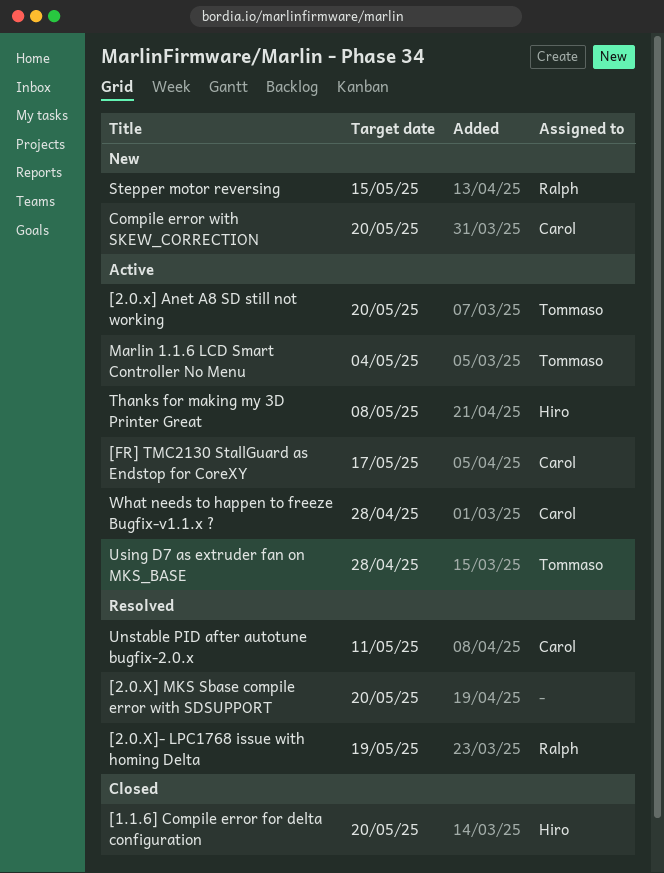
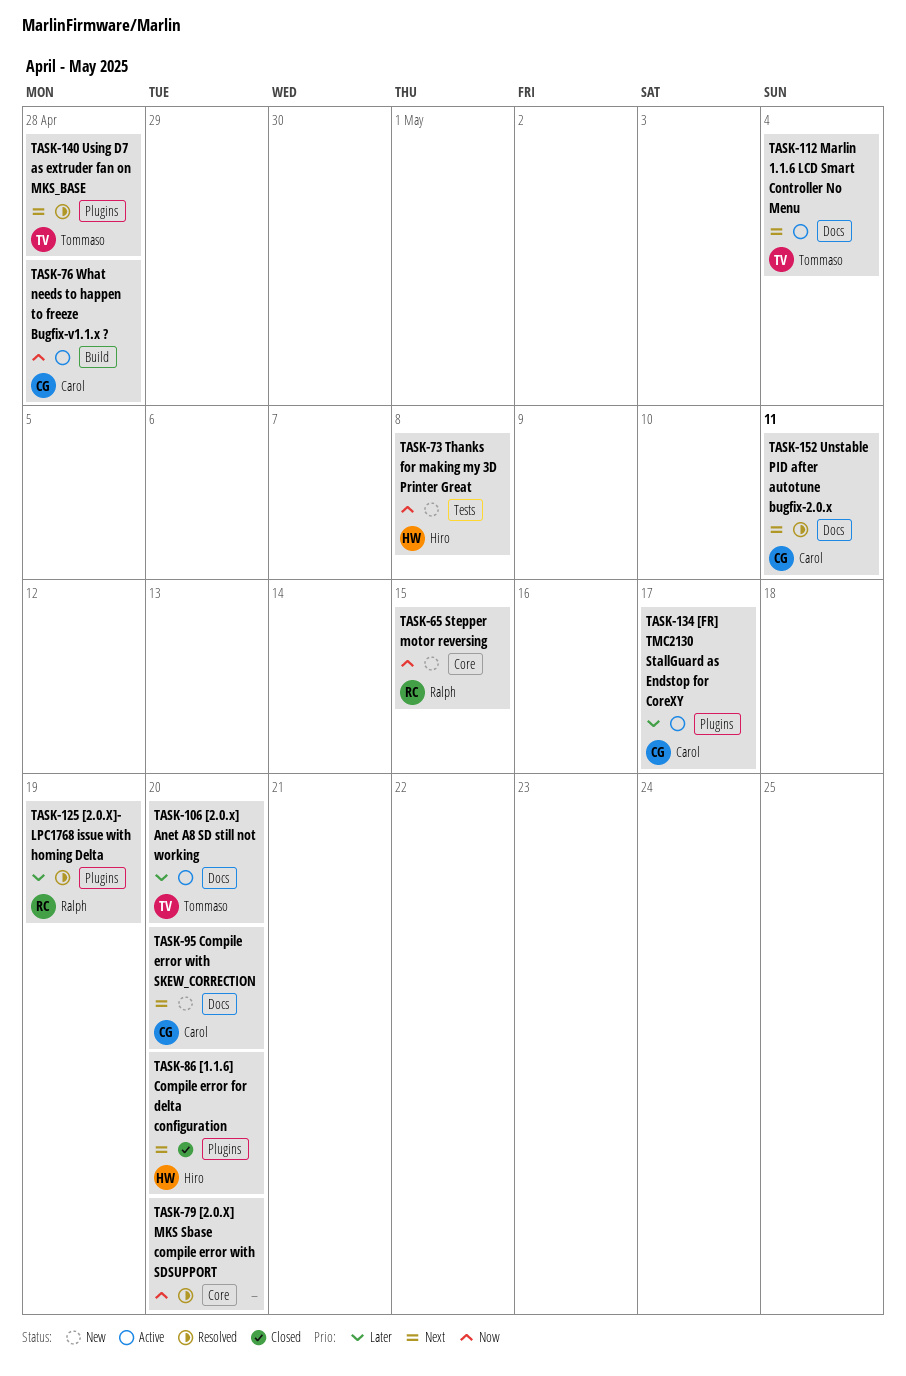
Thanks for making my 3D Printer Great, status: Active -> New
Using D7 as extruder fan on MKS_BASE, status: Active -> Resolved

